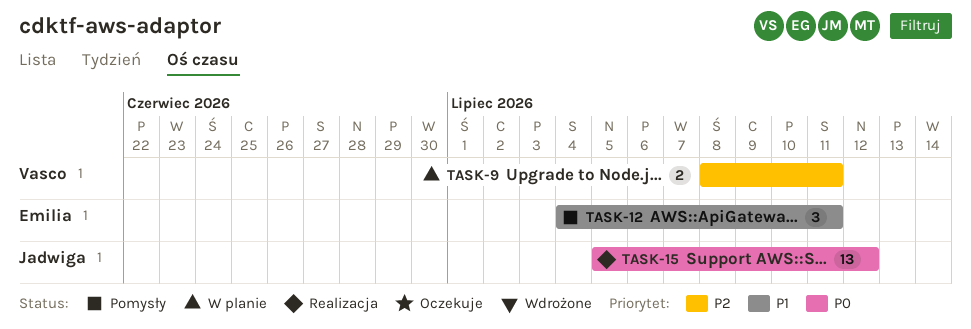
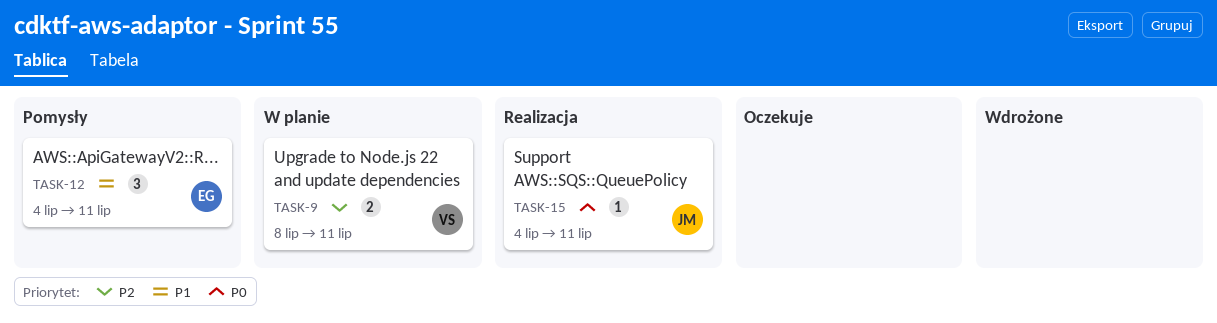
TASK-15, estimate: 13 -> 1
TASK-15, start: Jul 5 -> Jul 4
TASK-15, due: Jul 12 -> Jul 11

